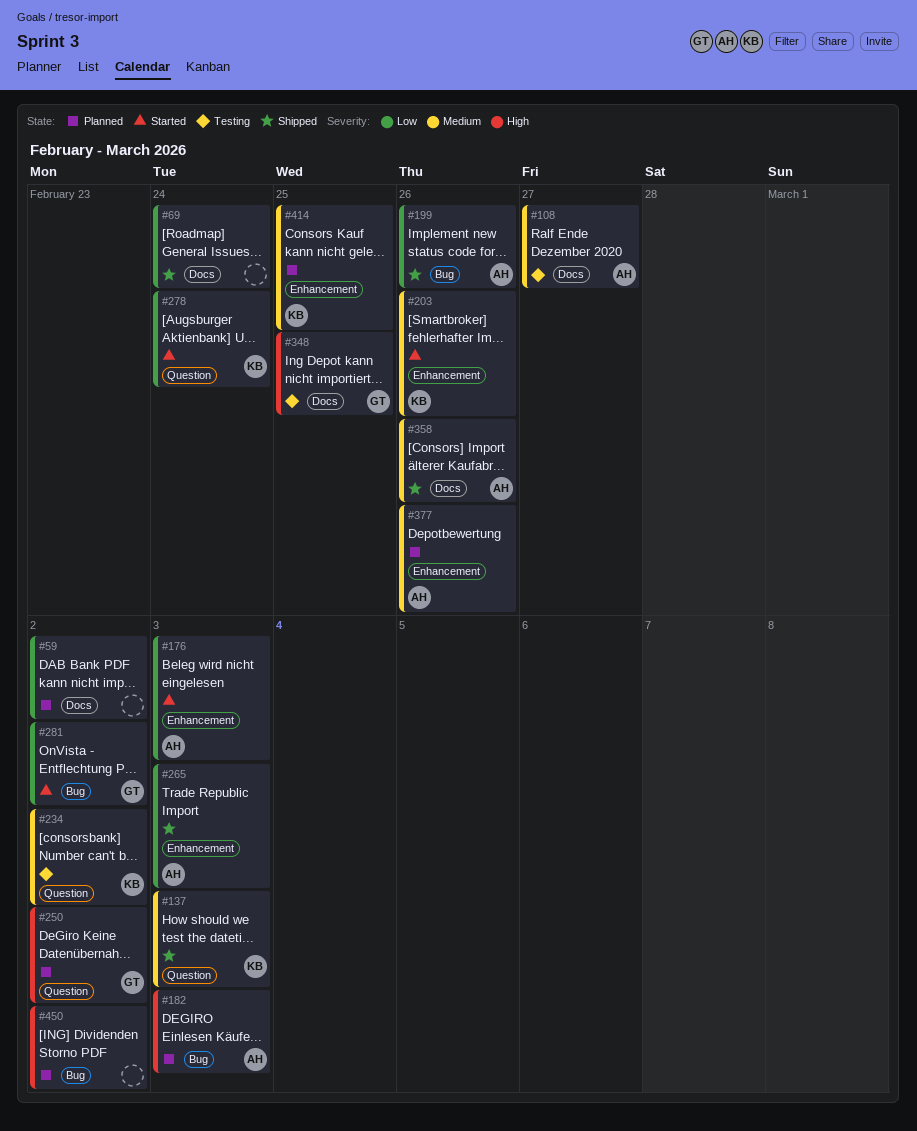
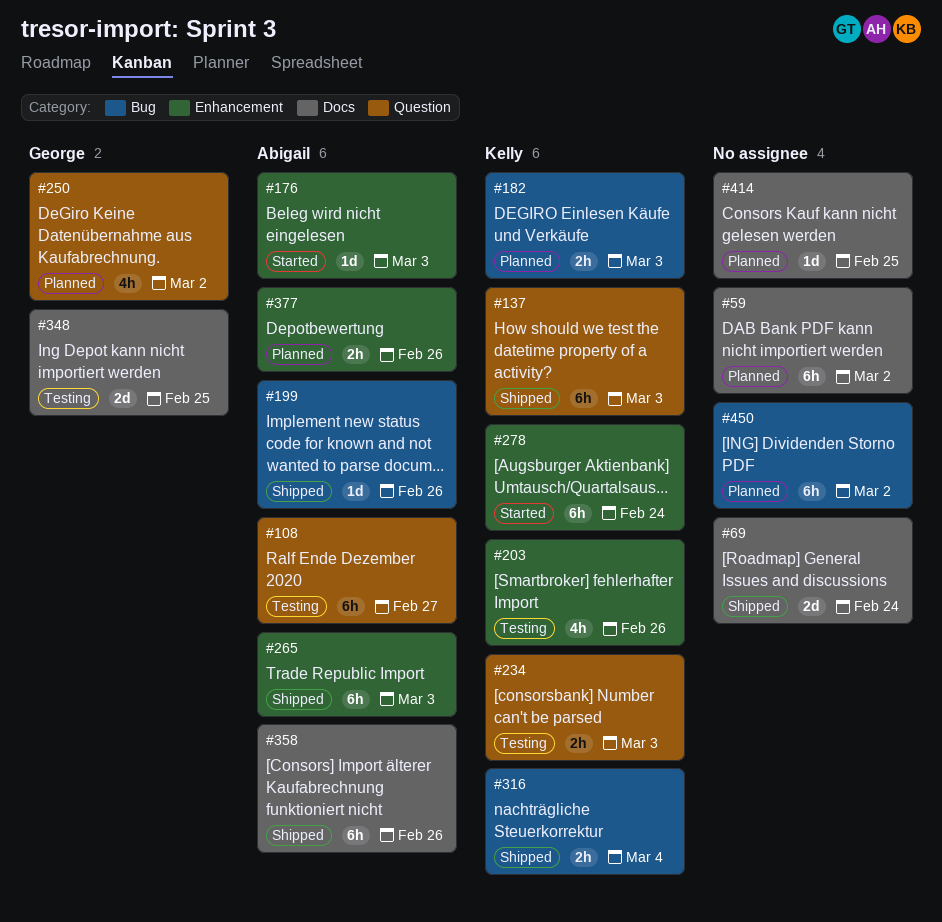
#108, label: Docs -> Question
#182, owner: Abigail -> Kelly
#203, status: Started -> Testing
#234, due: Mar 2 -> Mar 3
#278, label: Question -> Enhancement
#281: present -> none
#316: none -> present
#414, owner: Kelly -> none
#414, label: Enhancement -> Docs

